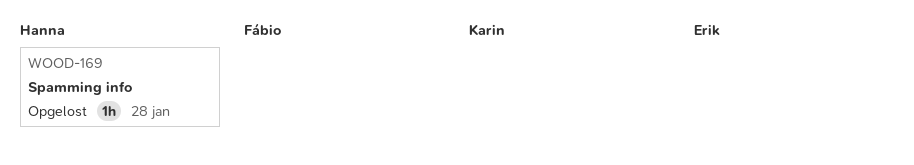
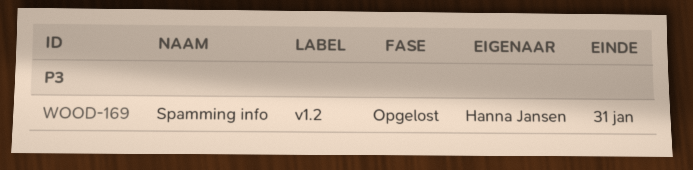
WOOD-169, due: Jan 28 -> Jan 31

